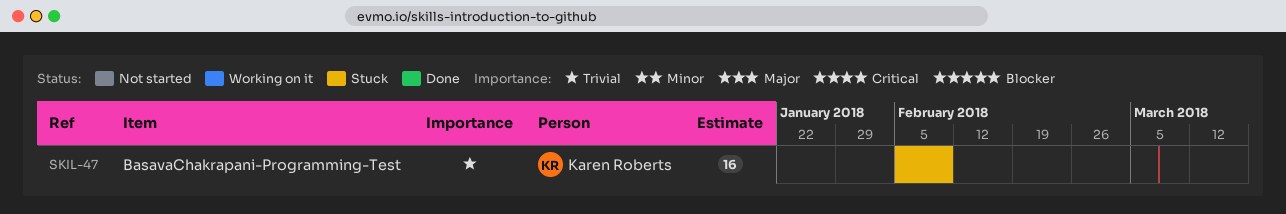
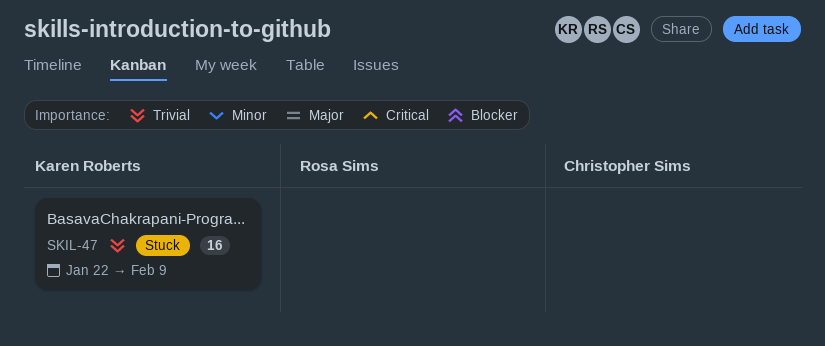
SKIL-47, start: Feb 5 -> Jan 22

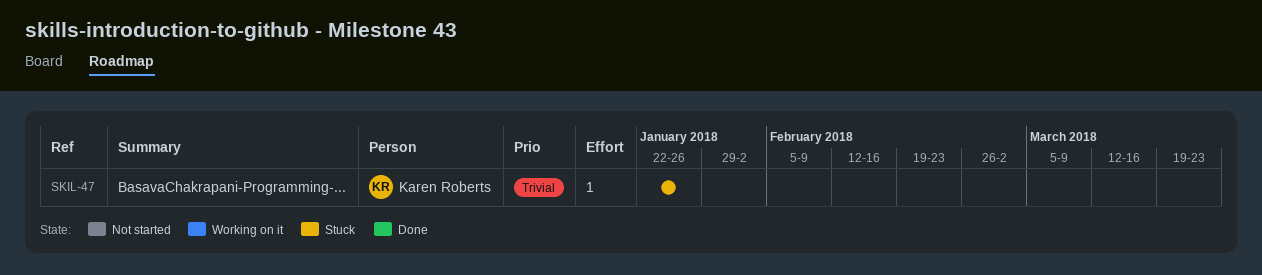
SKIL-47, estimate: 16 -> 1
SKIL-47, due: Feb 9 -> Jan 26

